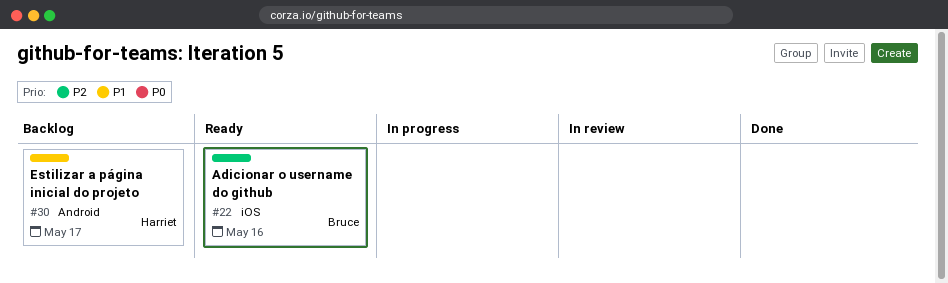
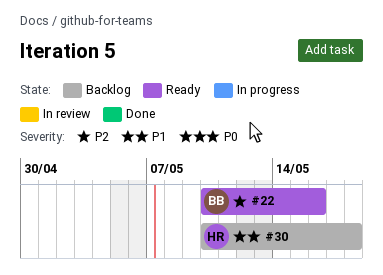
#30, due: May 17 -> May 18

